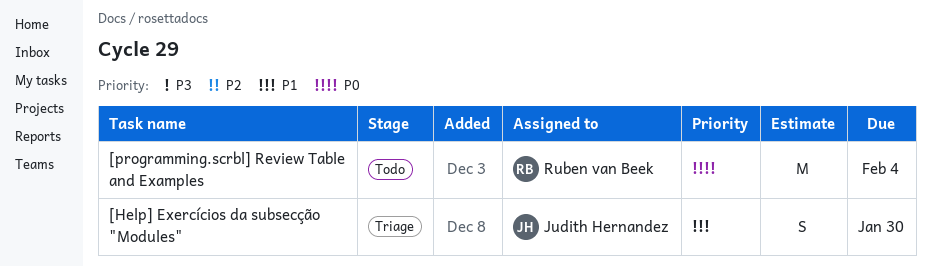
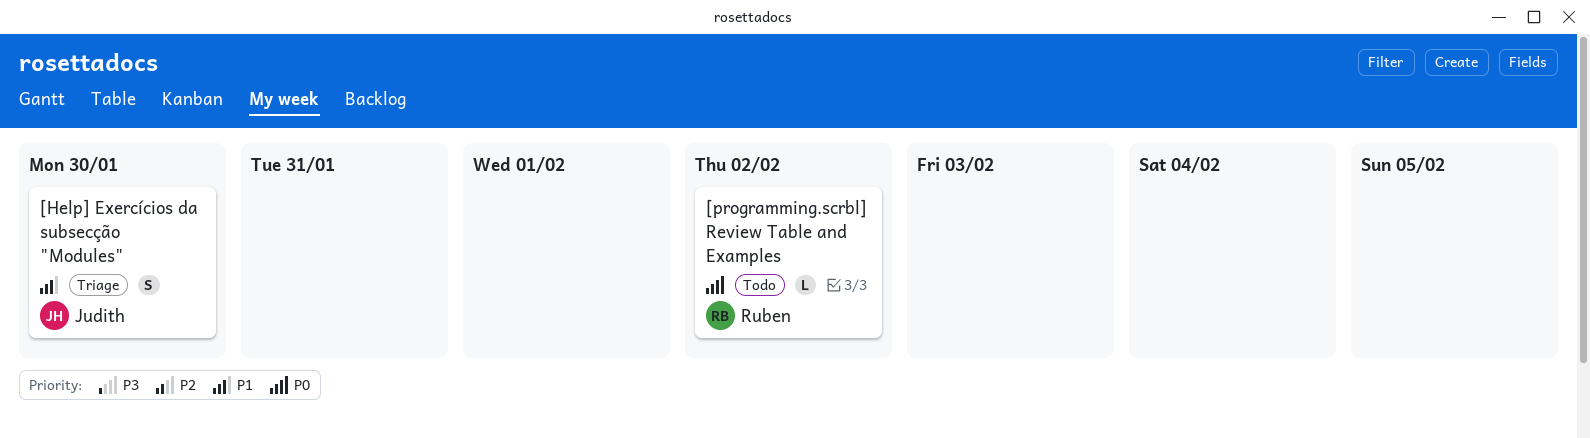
[programming.scrbl] Review Table and Examples, estimate: M -> L
[programming.scrbl] Review Table and Examples, due: Feb 4 -> Feb 2

